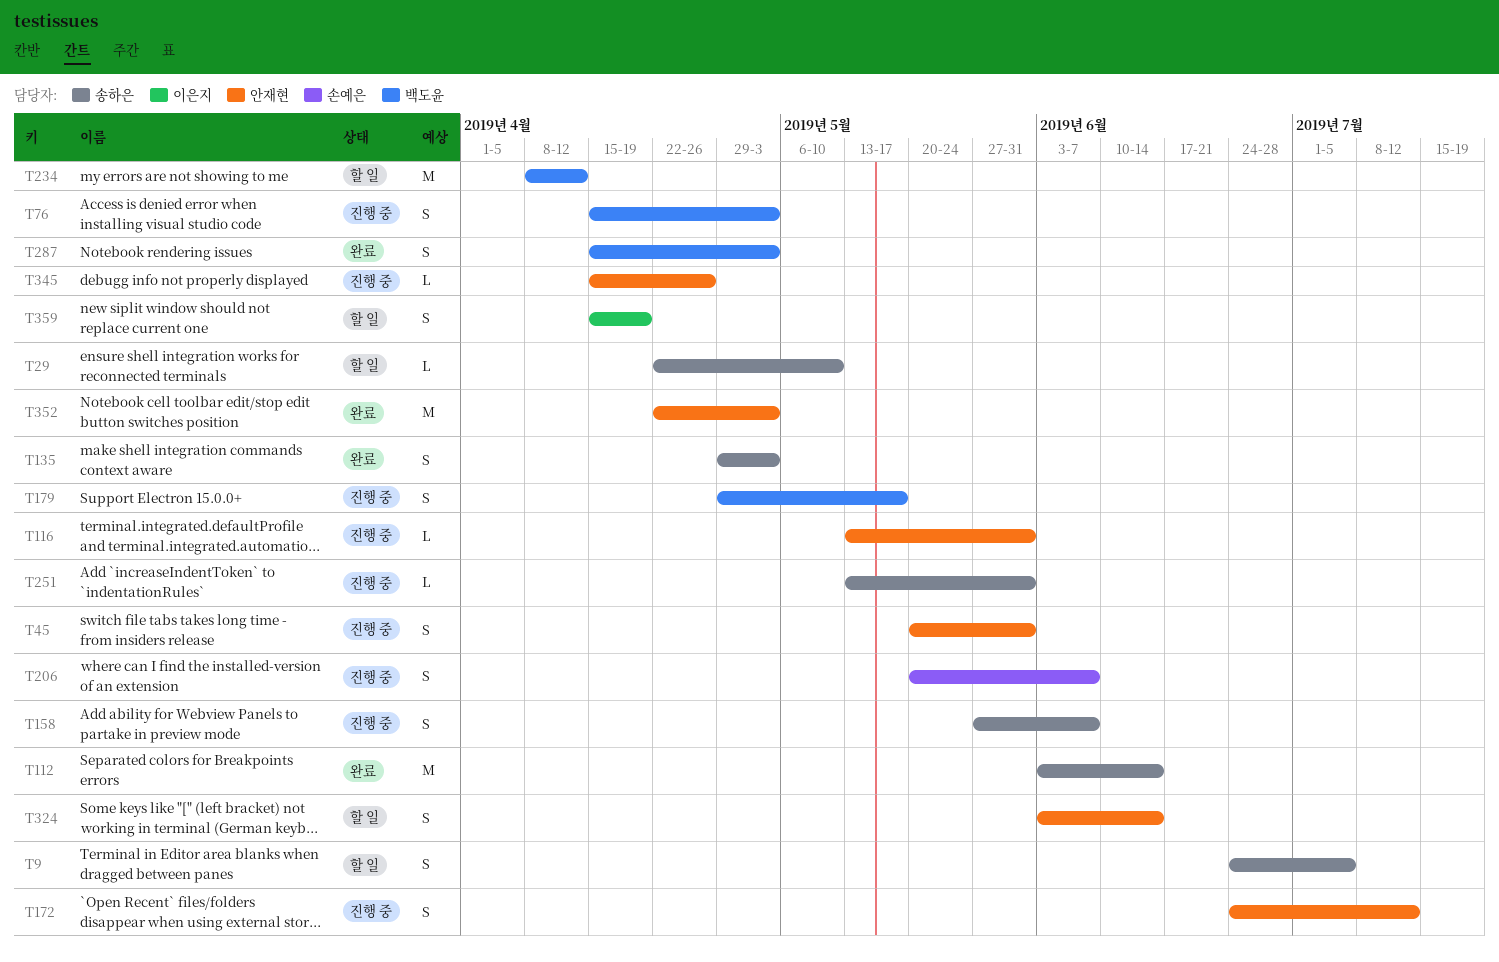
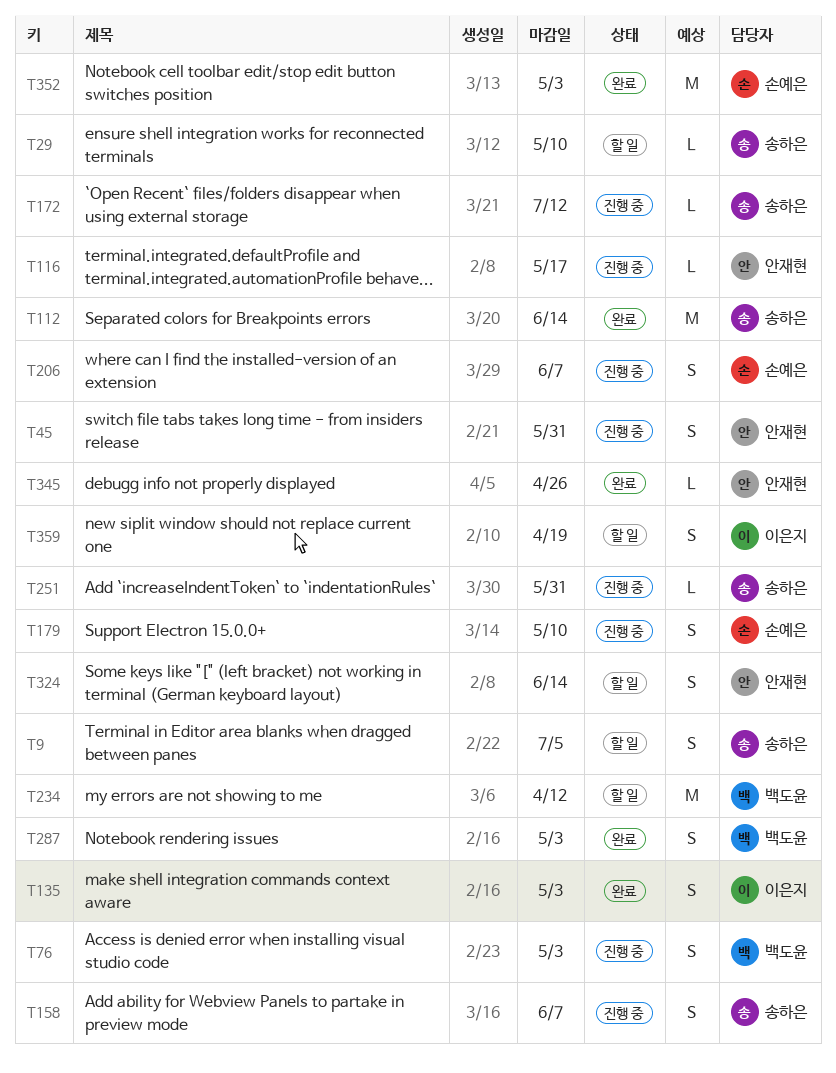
T116, due: May 31 -> May 17
T135, owner: 송하은 -> 이은지
T172, owner: 안재현 -> 송하은
T172, estimate: S -> L
T179, owner: 백도윤 -> 손예은
T179, due: May 17 -> May 10
T345, status: 진행 중 -> 완료
T352, owner: 안재현 -> 손예은

